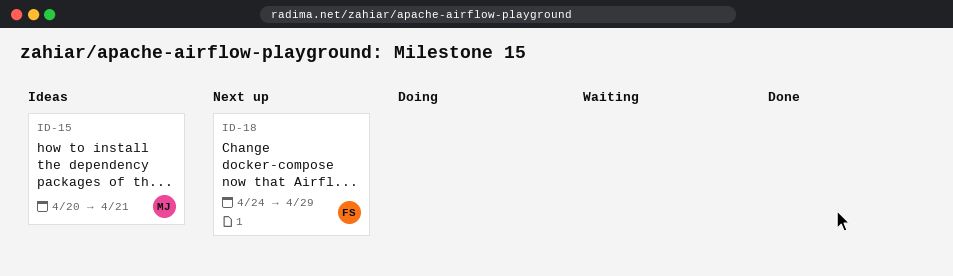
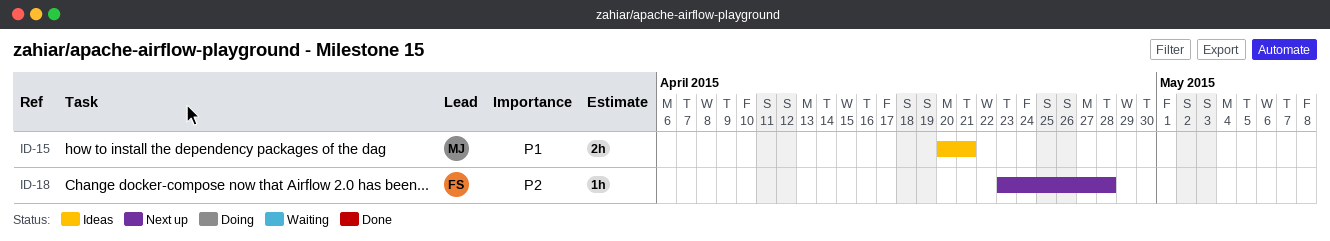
ID-18, start: Apr 24 -> Apr 23
ID-18, due: Apr 29 -> Apr 28

